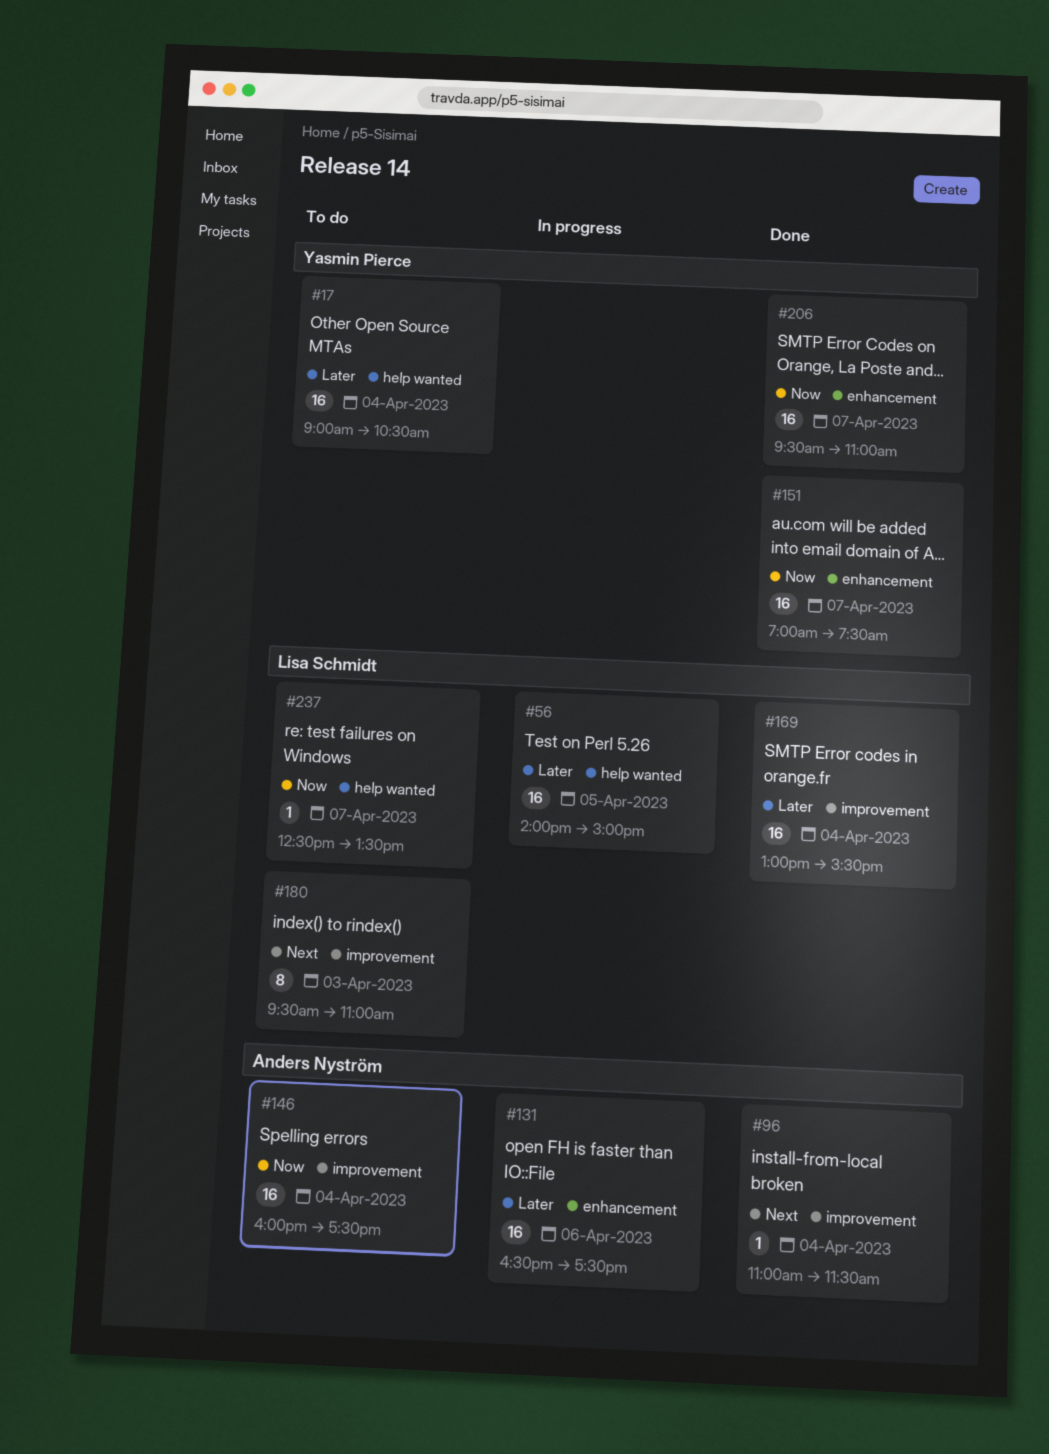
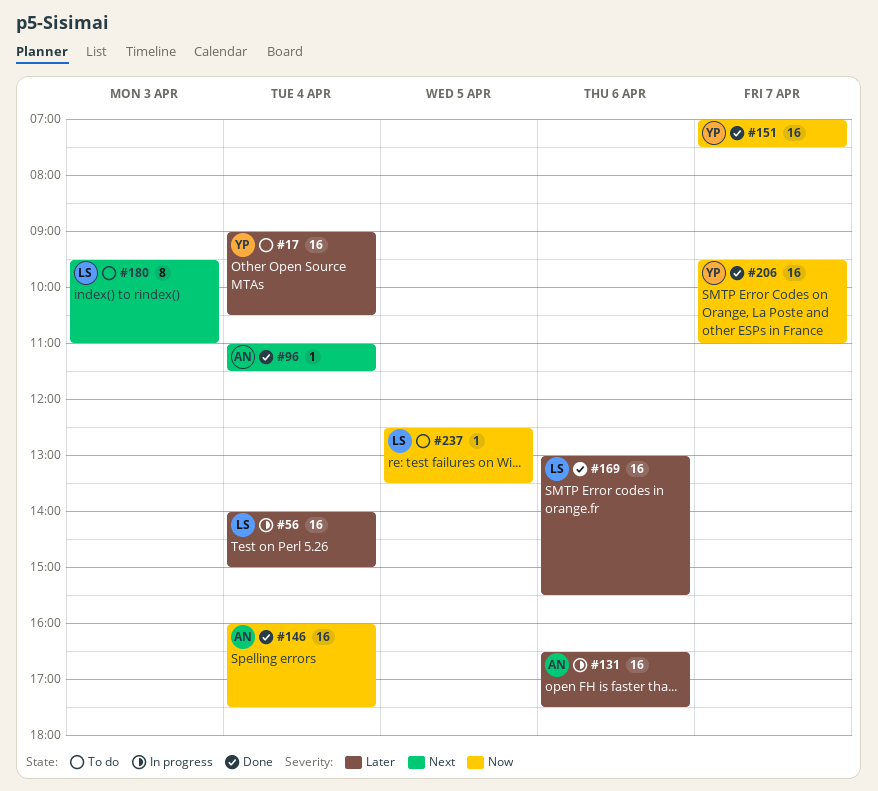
#56, day: Apr 5 -> Apr 4
#146, status: To do -> Done
#169, day: Apr 4 -> Apr 6
#237, day: Apr 7 -> Apr 5

